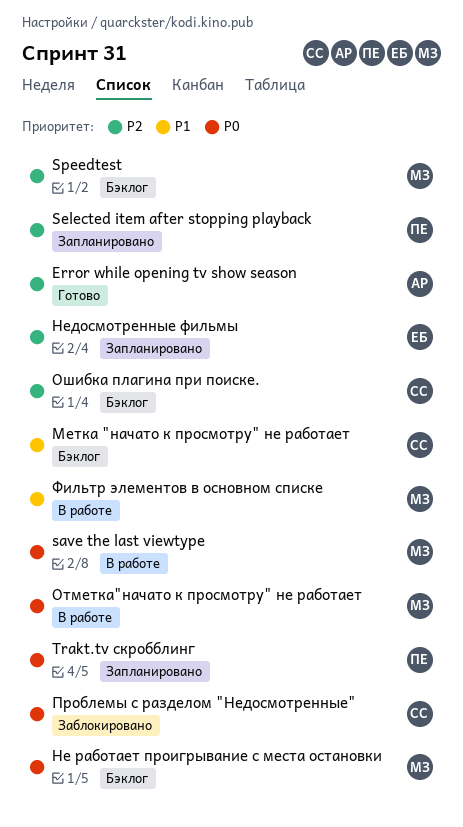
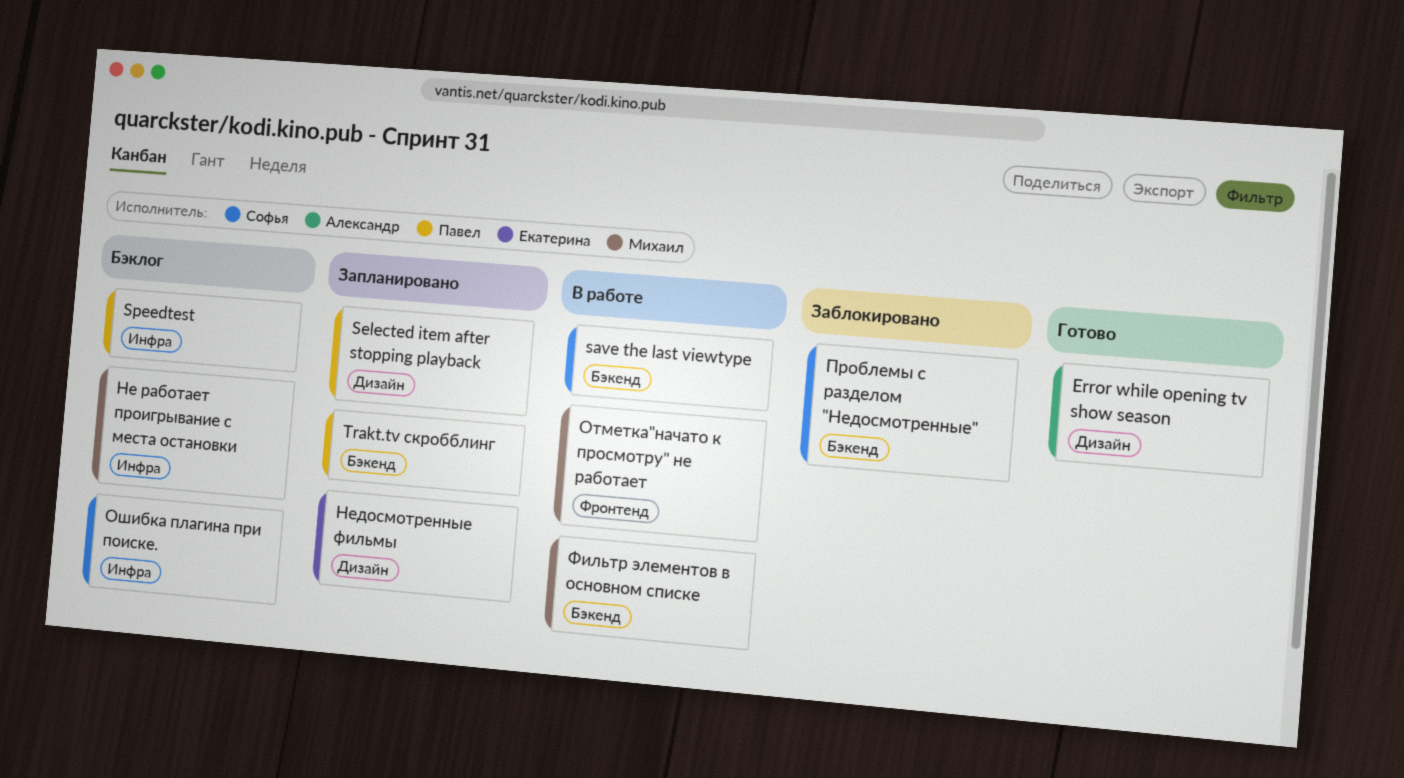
save the last viewtype, owner: Михаил -> Софья
Speedtest, owner: Михаил -> Павел
Метка "начато к просмотру" не работает: present -> none

